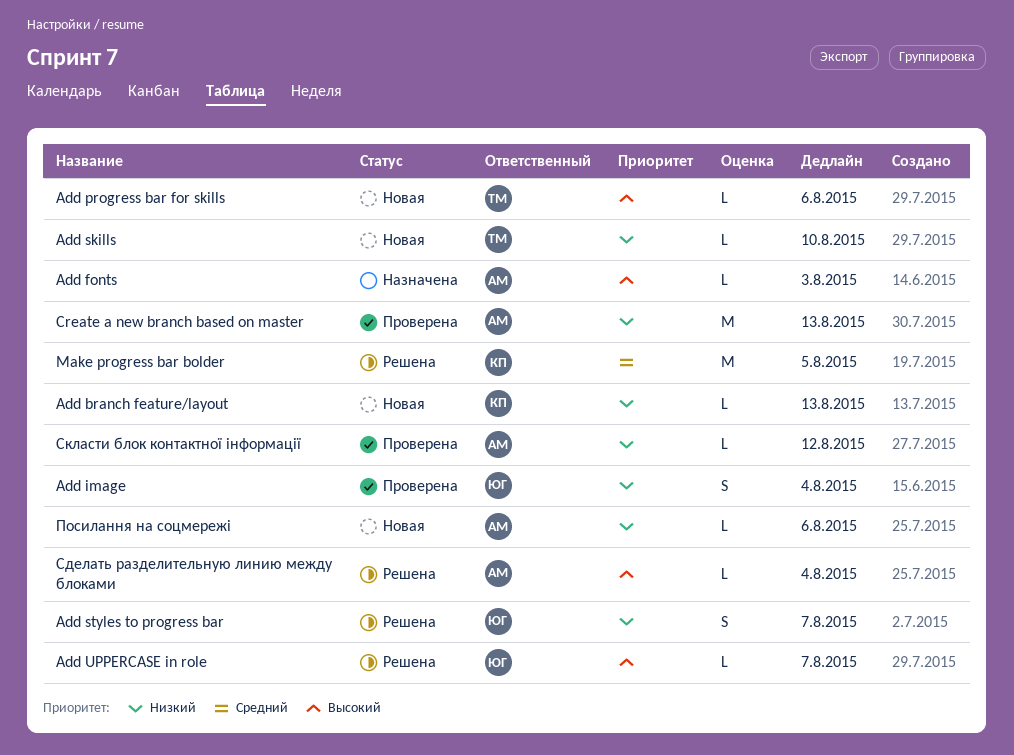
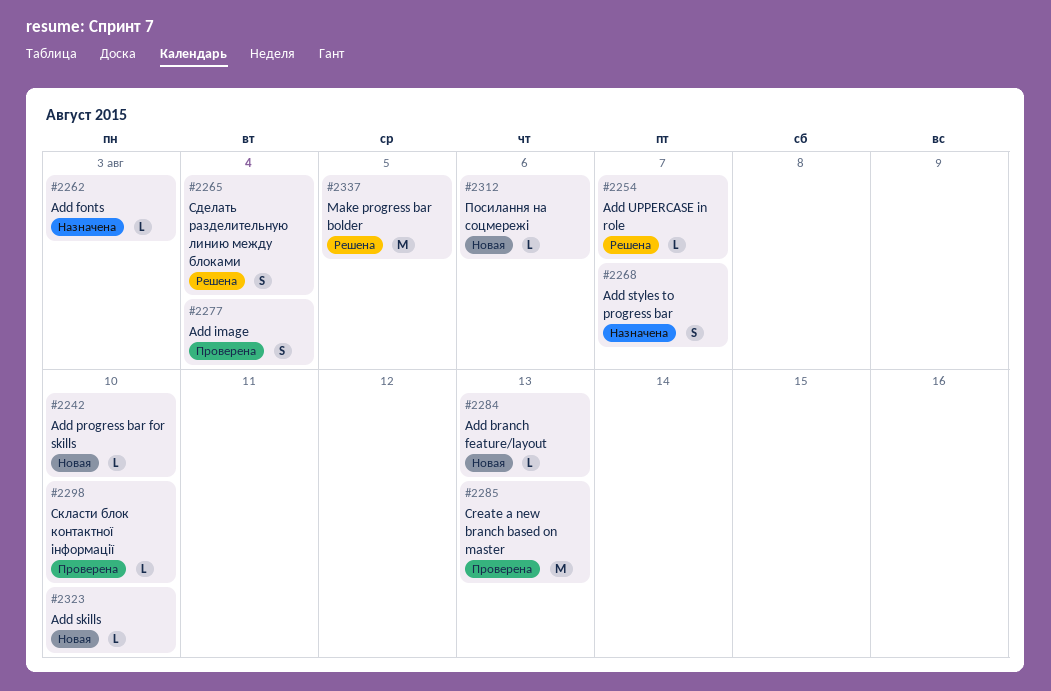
Add progress bar for skills, due: Aug 6 -> Aug 10
Add styles to progress bar, status: Решена -> Назначена
Сделать разделительную линию между блоками, estimate: L -> S
Скласти блок контактної інформації, due: Aug 12 -> Aug 10

